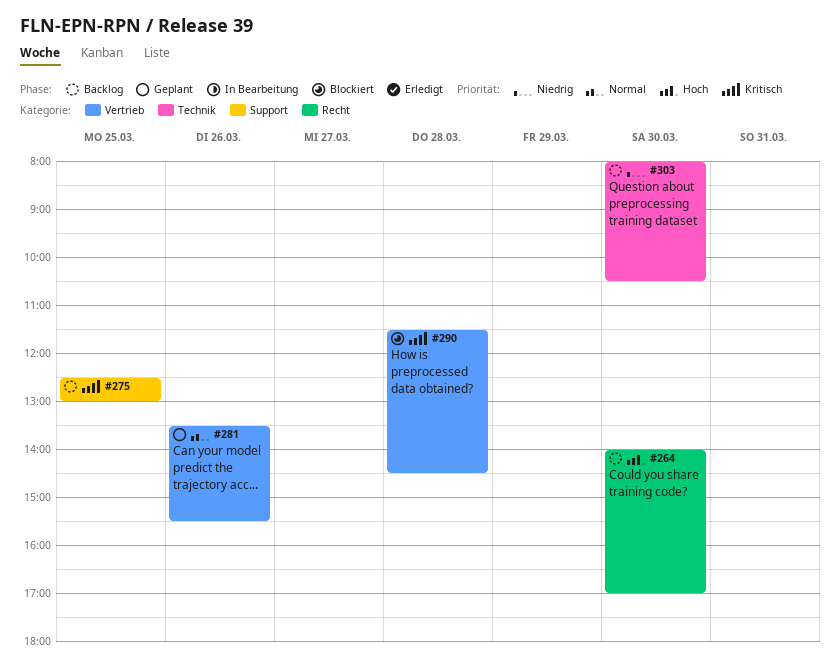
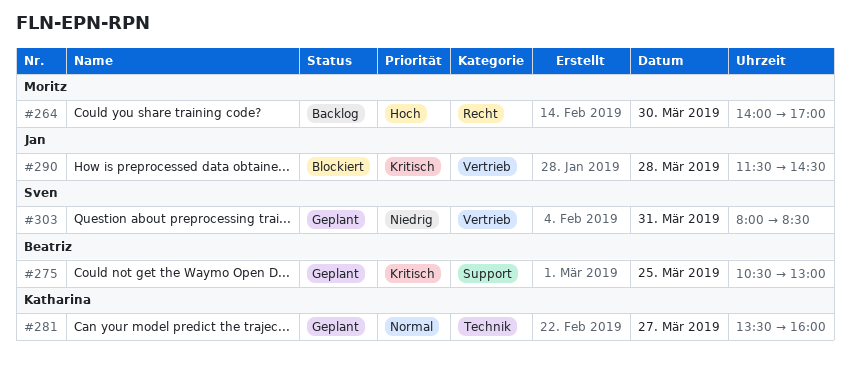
#275, status: Backlog -> Geplant
#275, begins: 12:30 -> 10:30
#281, label: Vertrieb -> Technik
#281, day: Mar 26 -> Mar 27
#281, ends: 15:30 -> 16:00
#303, status: Backlog -> Geplant
#303, label: Technik -> Vertrieb
#303, day: Mar 30 -> Mar 31
#303, ends: 10:30 -> 08:30

